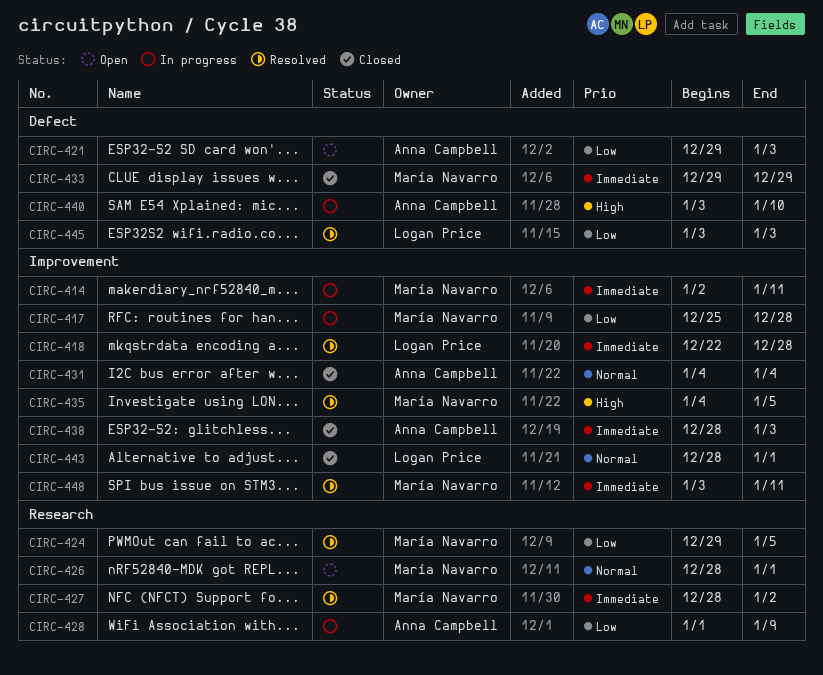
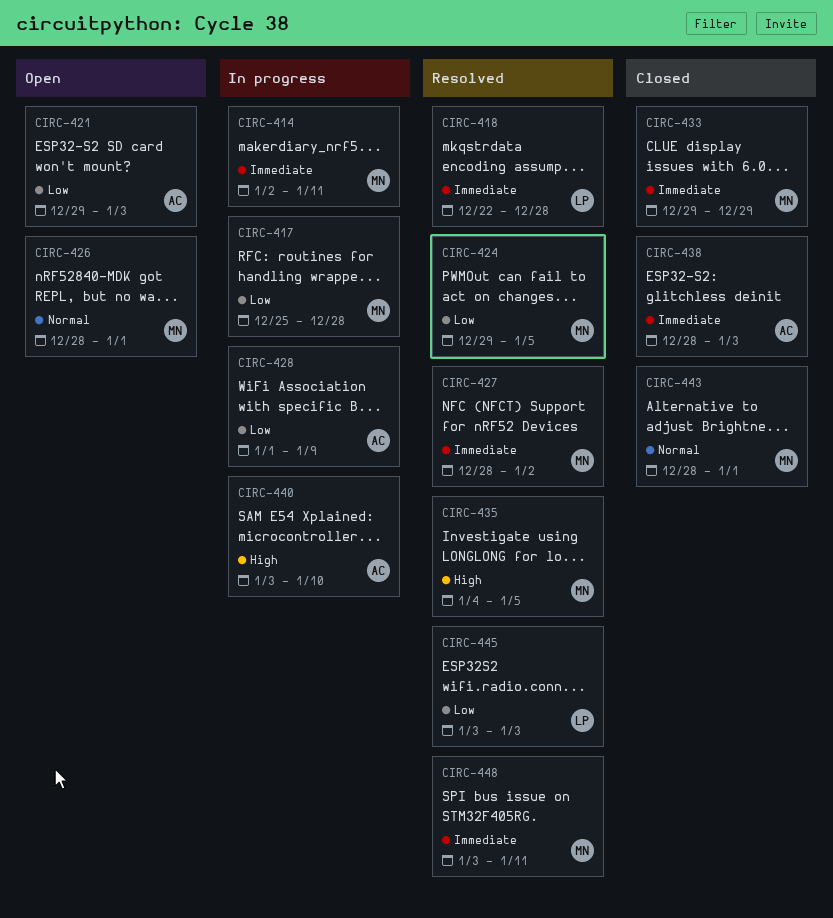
CIRC-431: present -> none
CIRC-443, owner: Logan Price -> María Navarro

